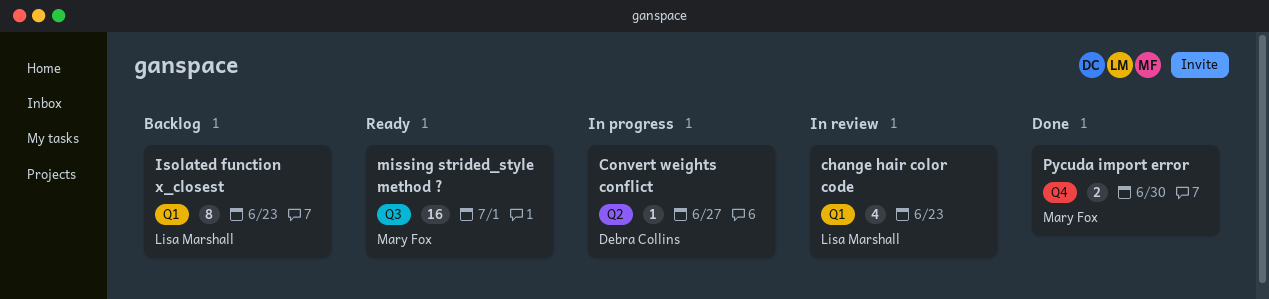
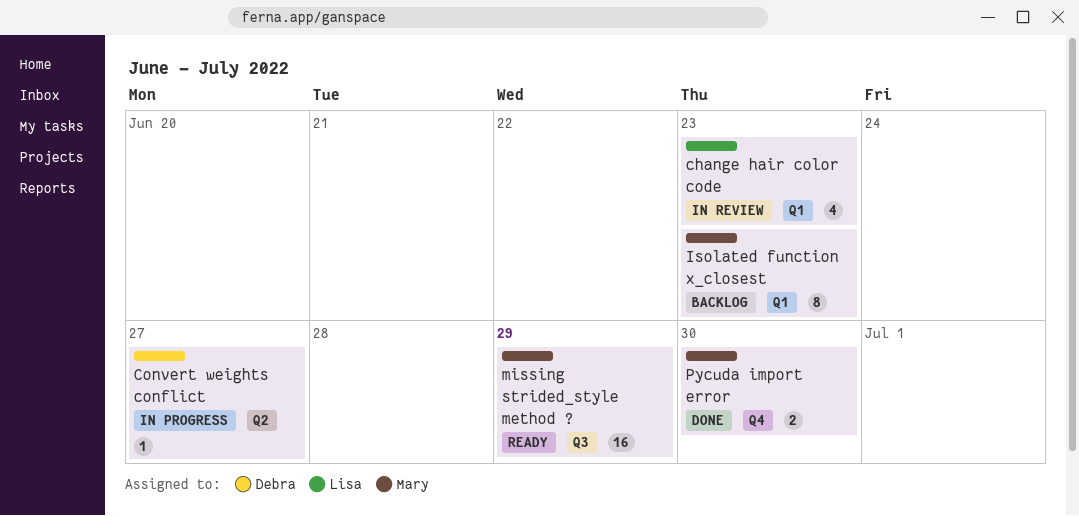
Isolated function x_closest, owner: Lisa Marshall -> Mary Fox
missing strided_style method ?, due: Jul 1 -> Jun 29

